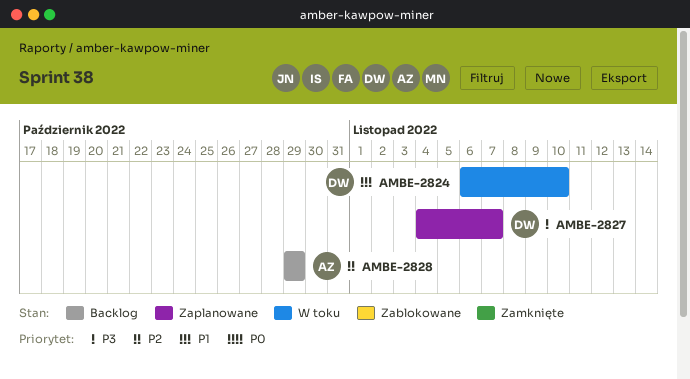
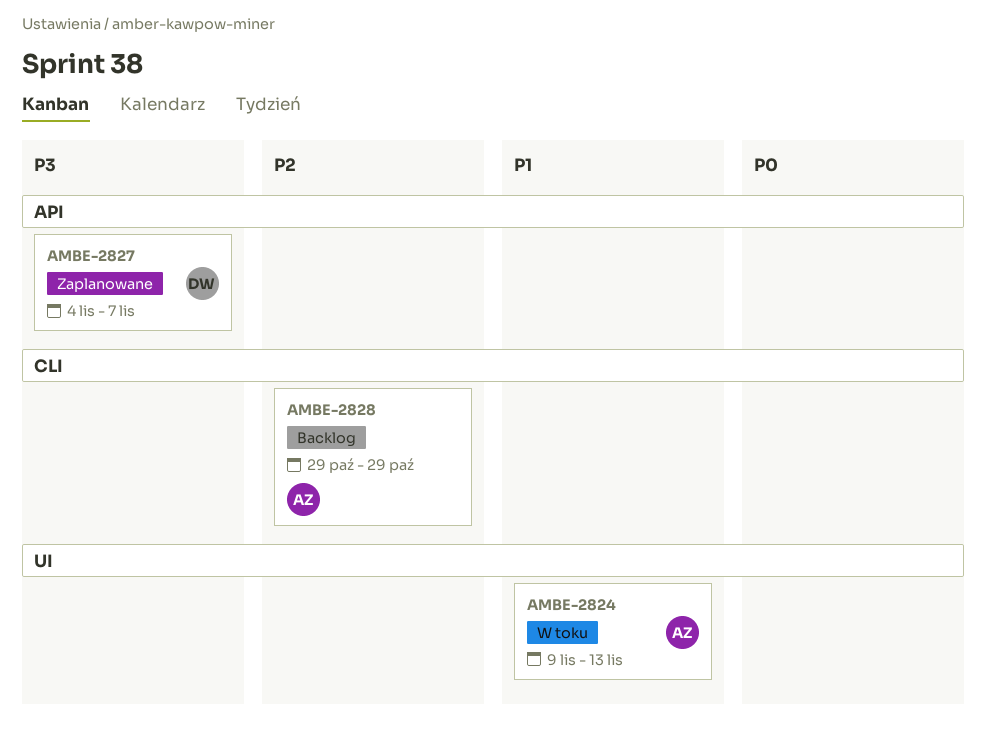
AMBE-2824, owner: DW -> AZ
AMBE-2824, start: Nov 6 -> Nov 9
AMBE-2824, due: Nov 10 -> Nov 13

